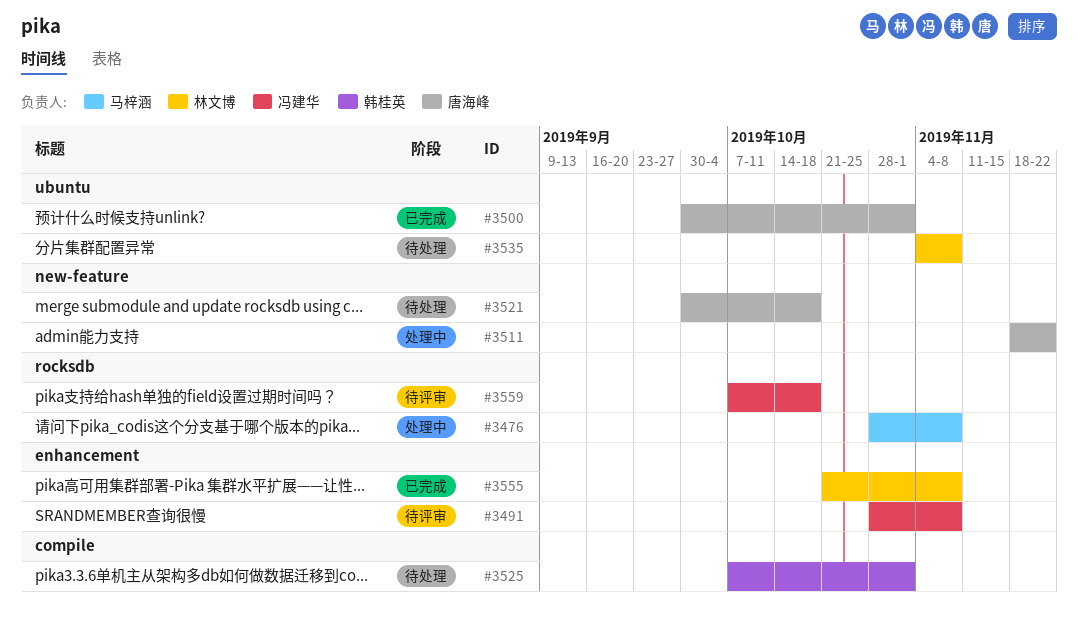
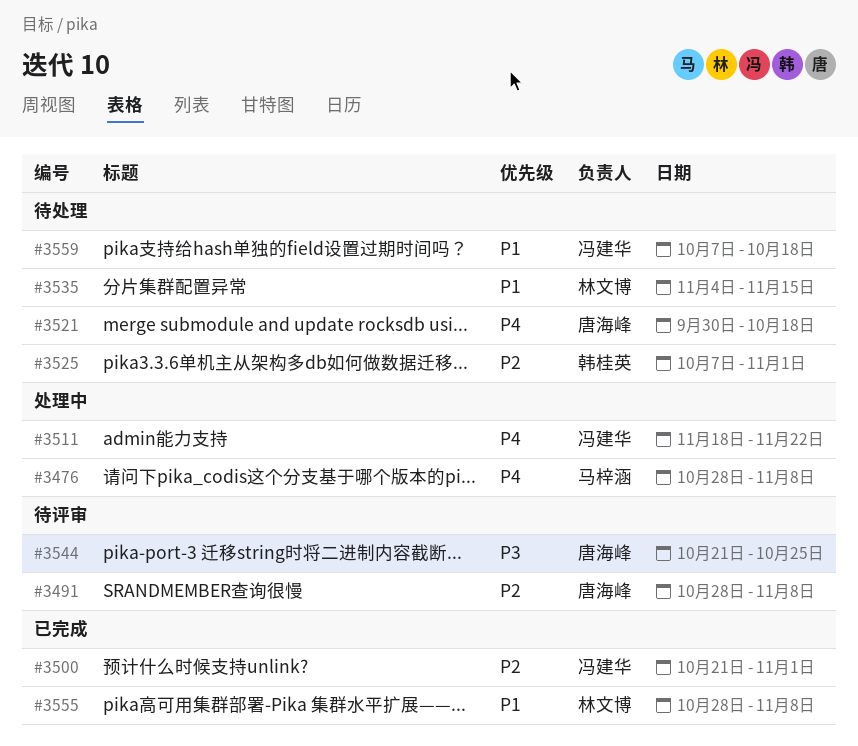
#3491, owner: 冯建华 -> 唐海峰
#3500, owner: 唐海峰 -> 冯建华
#3500, start: Sep 30 -> Oct 21
#3511, owner: 唐海峰 -> 冯建华
#3535, due: Nov 8 -> Nov 15
#3544: none -> present
#3555, start: Oct 21 -> Oct 28
#3559, status: 待评审 -> 待处理

